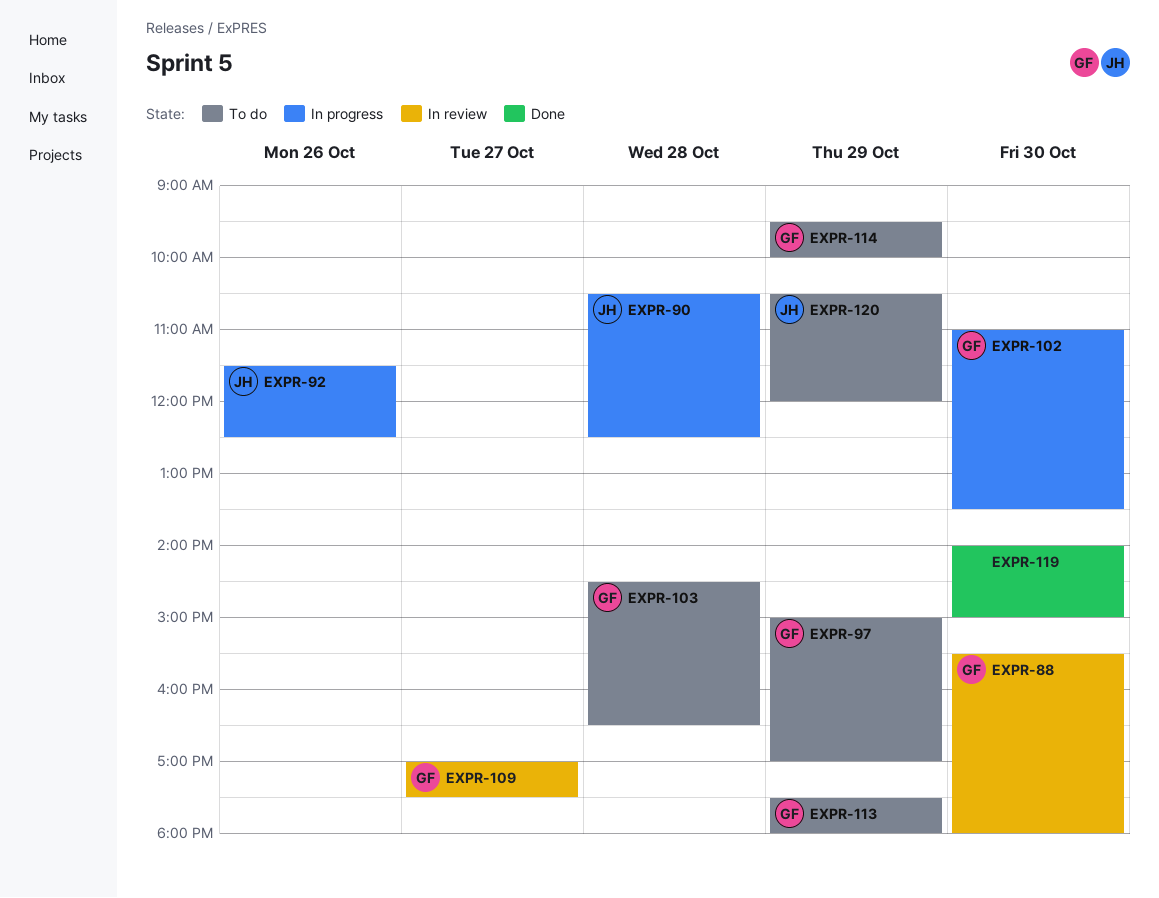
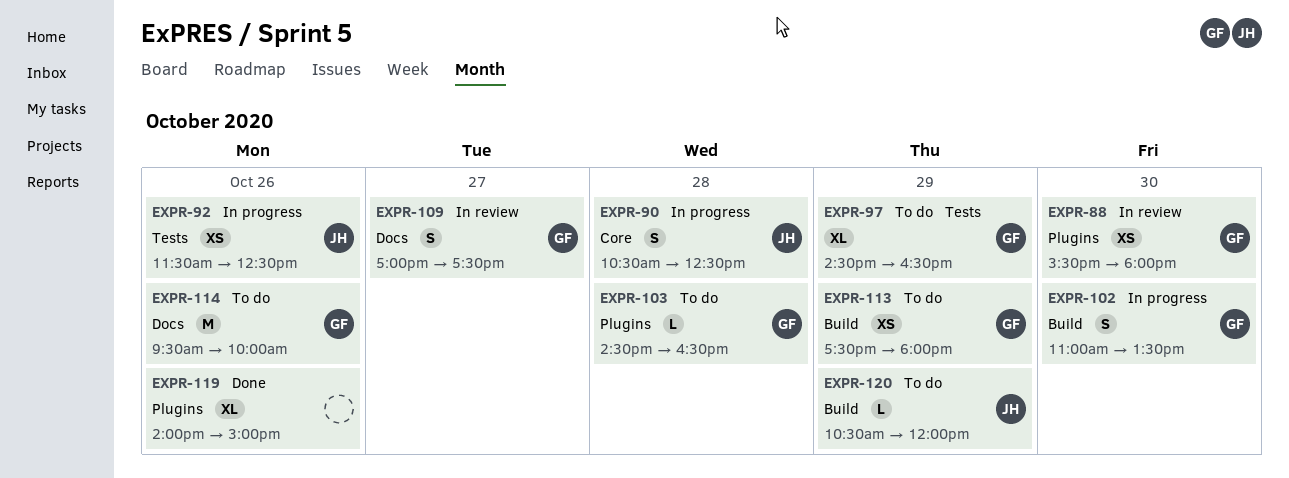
EXPR-97, begins: 15:00 -> 14:30
EXPR-97, ends: 17:00 -> 16:30
EXPR-114, day: Oct 29 -> Oct 26
EXPR-119, day: Oct 30 -> Oct 26

